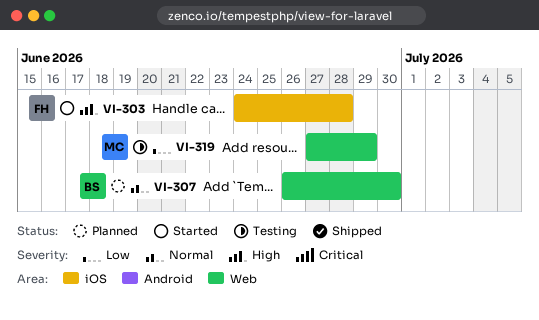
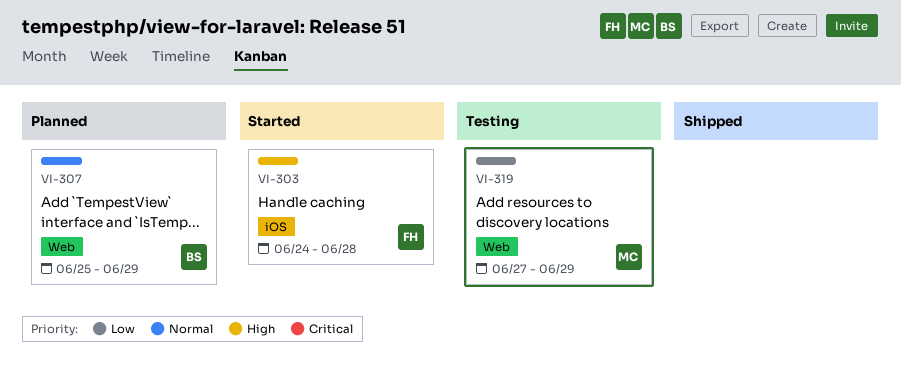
VI-307, start: Jun 26 -> Jun 25
VI-307, due: Jun 30 -> Jun 29

